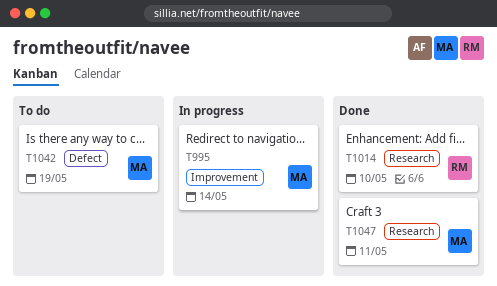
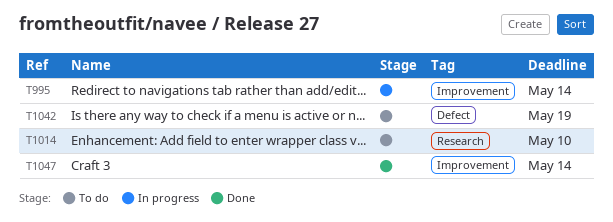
T1014, status: Done -> To do
T1047, label: Research -> Improvement
T1047, due: May 11 -> May 14

